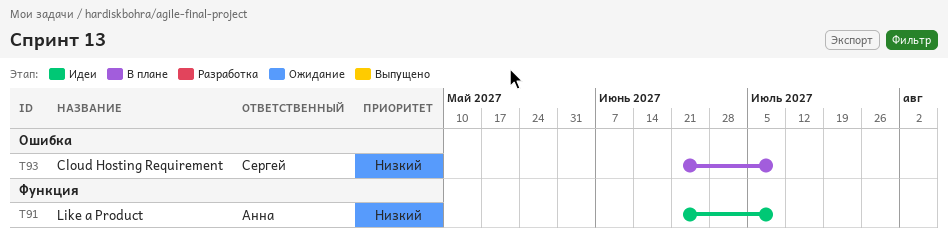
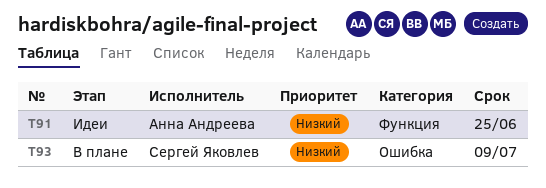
T91, due: Jul 9 -> Jun 25

